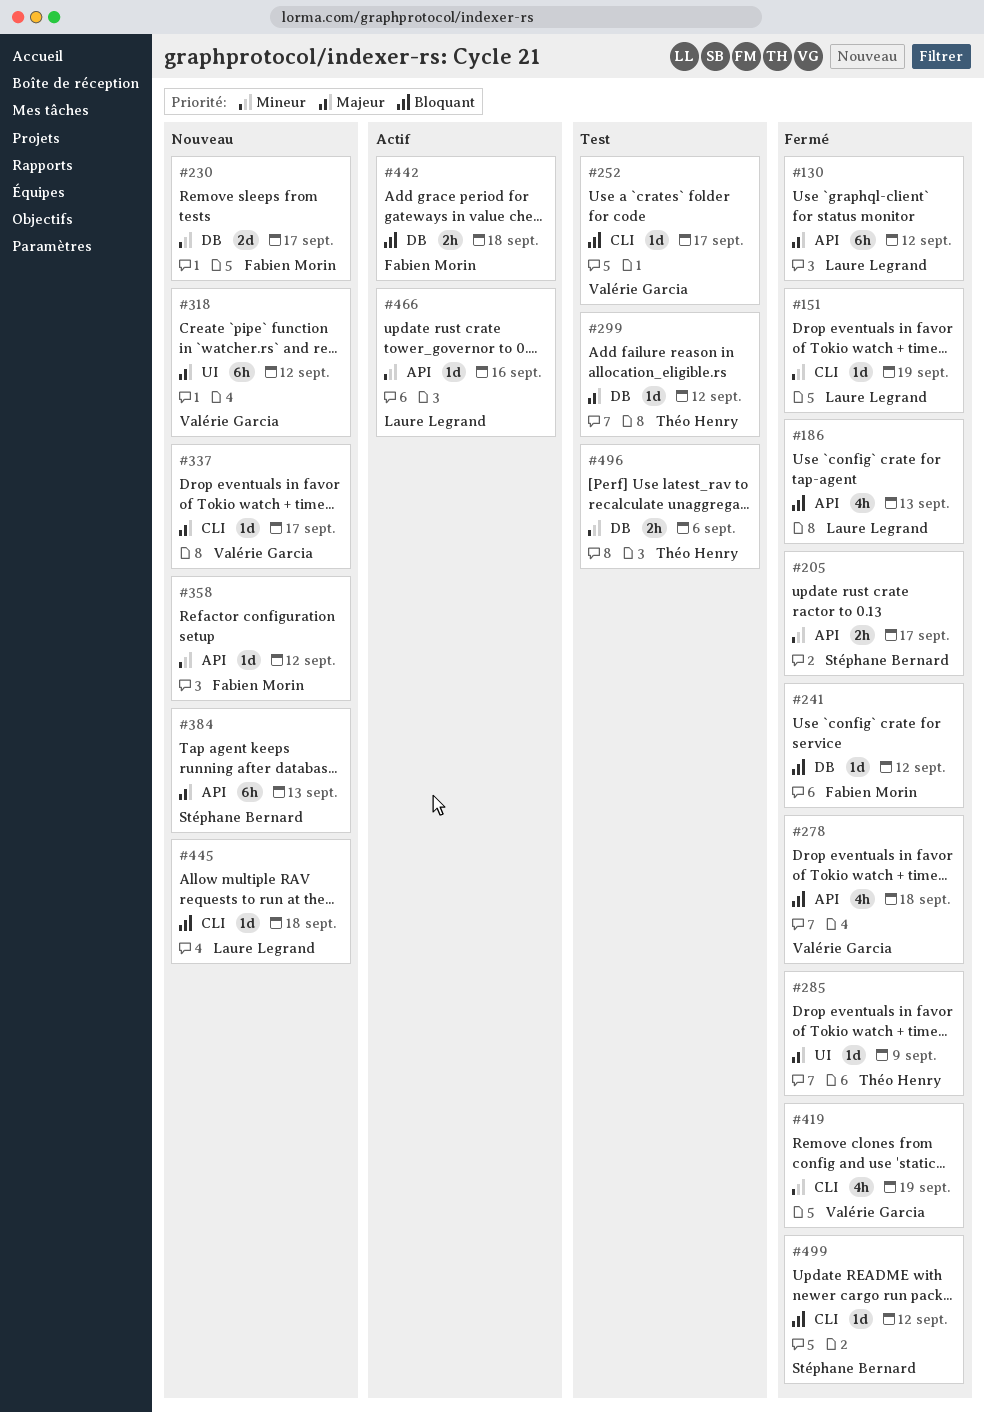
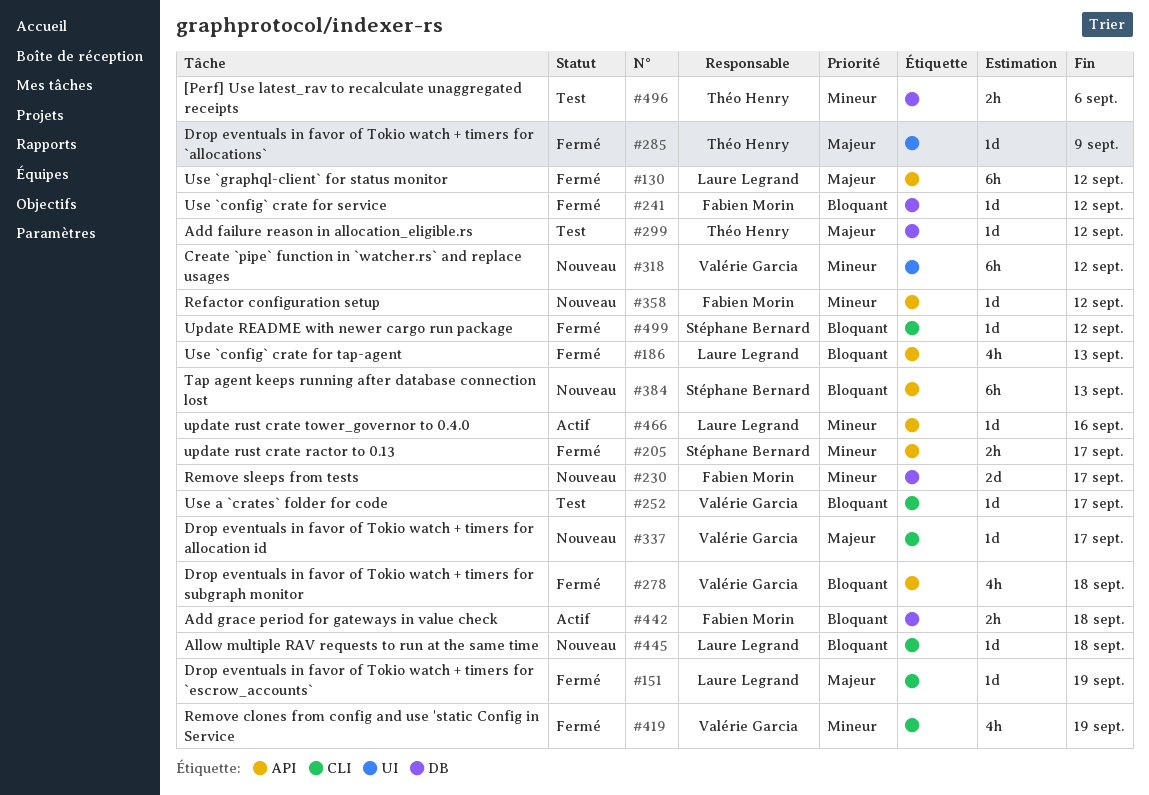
#151, priority: Mineur -> Majeur
#318, priority: Majeur -> Mineur
#384, priority: Majeur -> Bloquant

